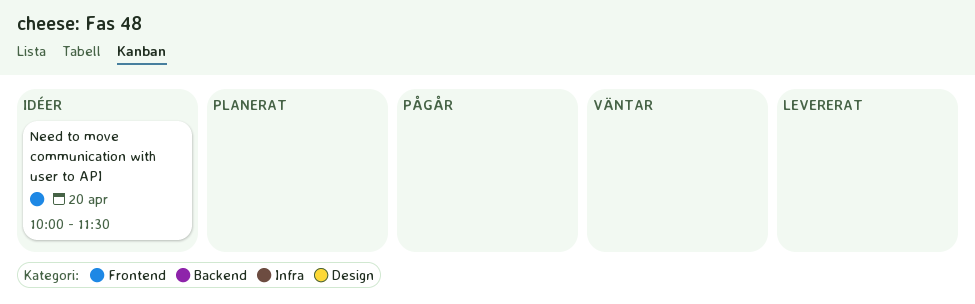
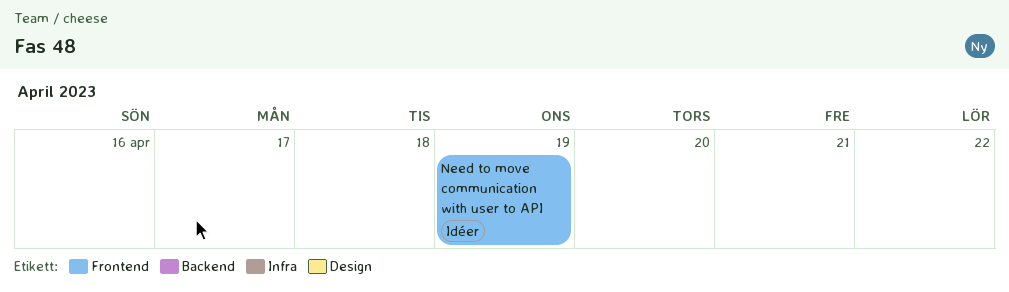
Need to move communication with user to API, day: Apr 20 -> Apr 19

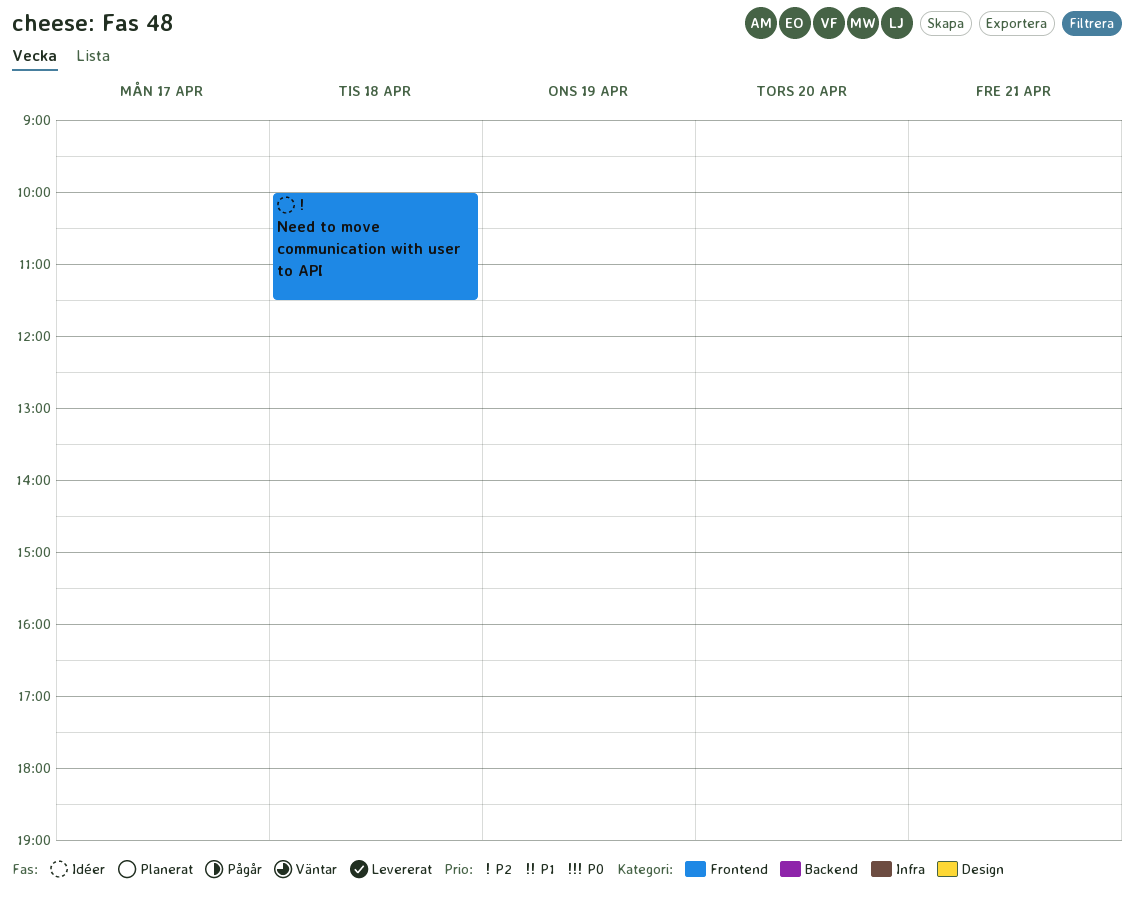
Need to move communication with user to API, day: Apr 19 -> Apr 18

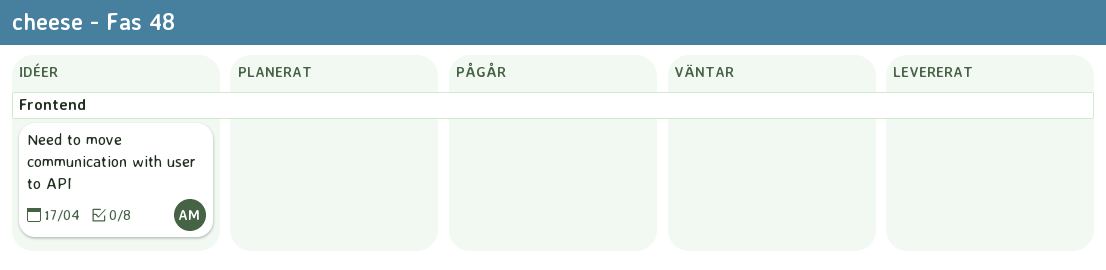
Need to move communication with user to API, day: Apr 18 -> Apr 17

